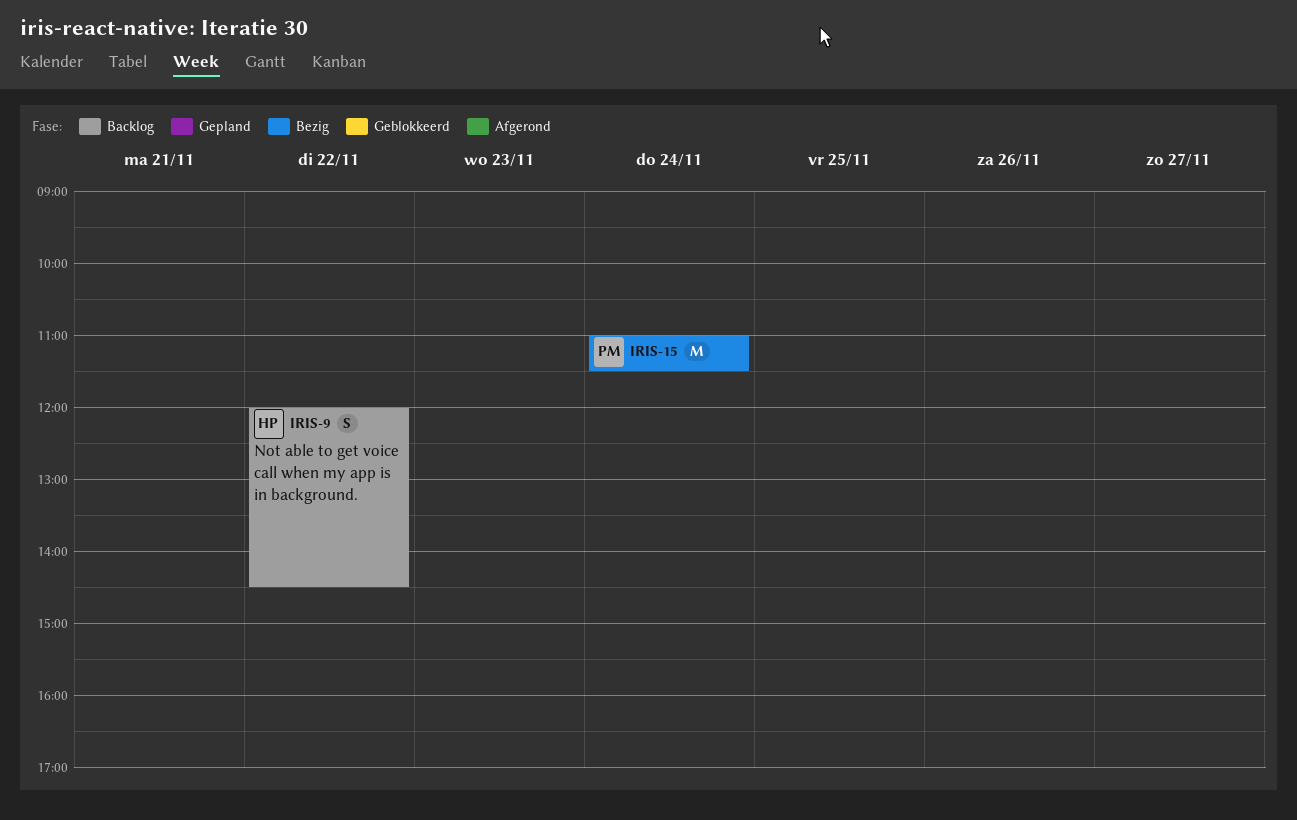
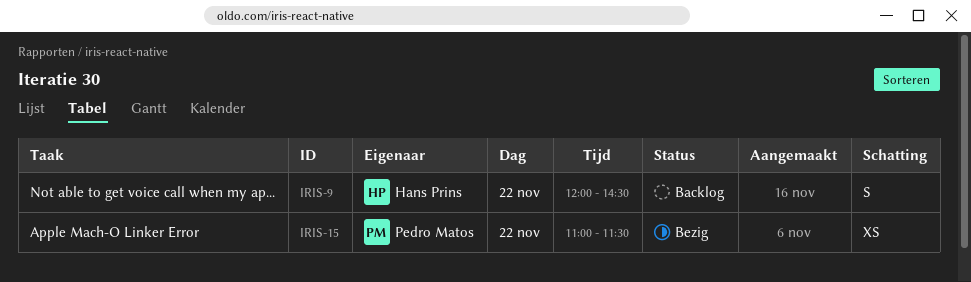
IRIS-15, estimate: M -> XS
IRIS-15, day: Nov 24 -> Nov 22

